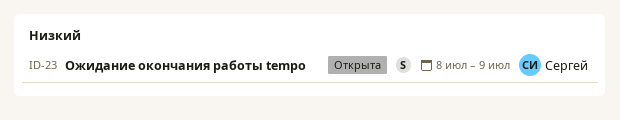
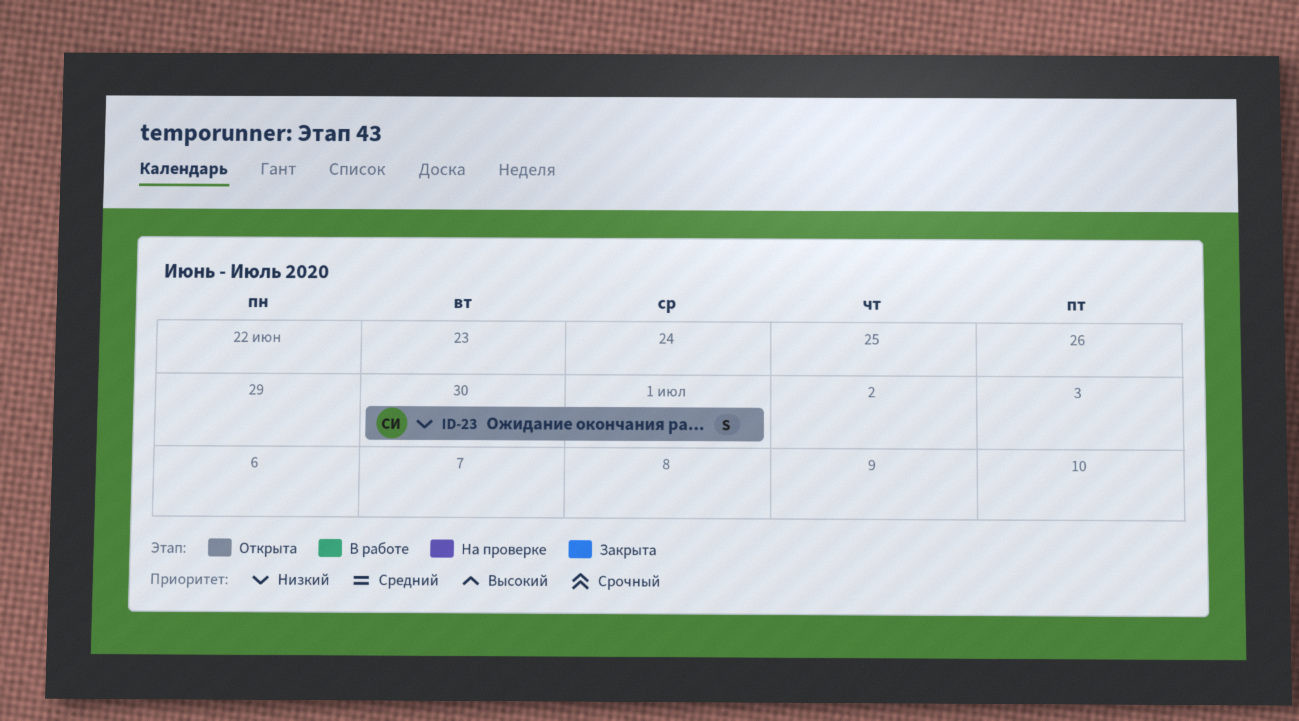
ID-23, start: Jul 8 -> Jun 30
ID-23, due: Jul 9 -> Jul 1

